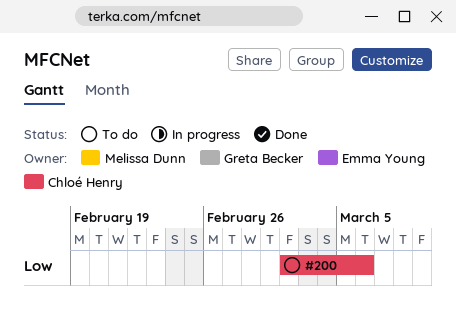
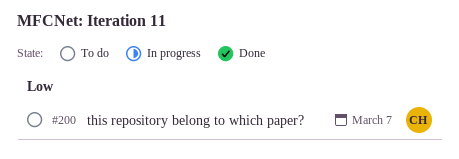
#200, due: Mar 6 -> Mar 7

